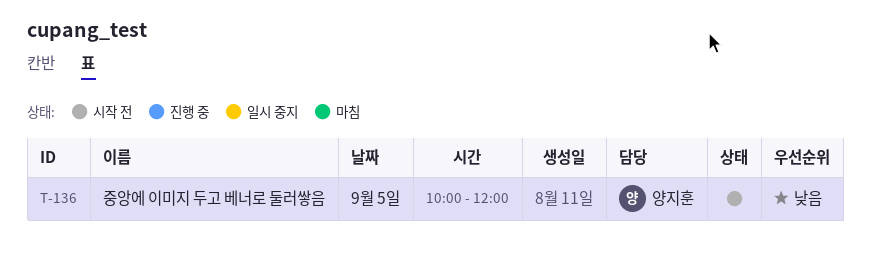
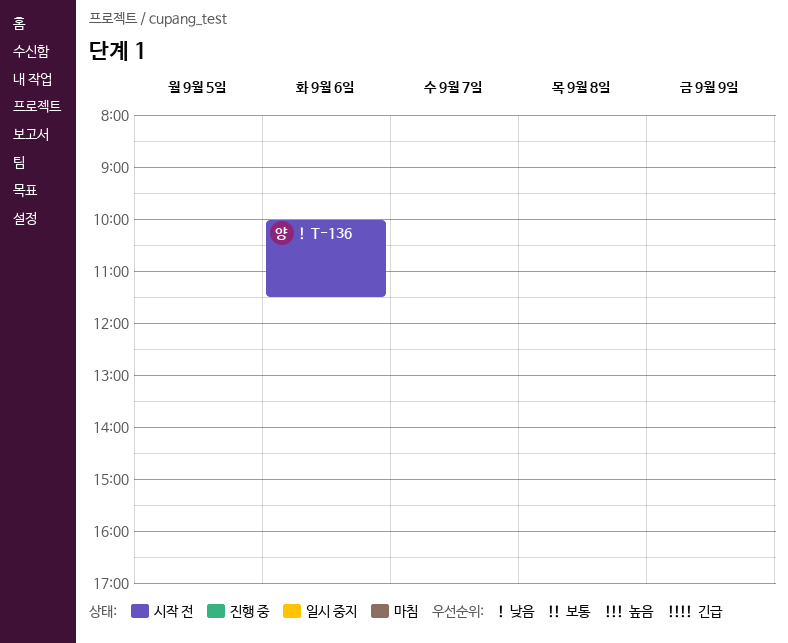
T-136, day: Sep 5 -> Sep 6
T-136, ends: 12:00 -> 11:30

